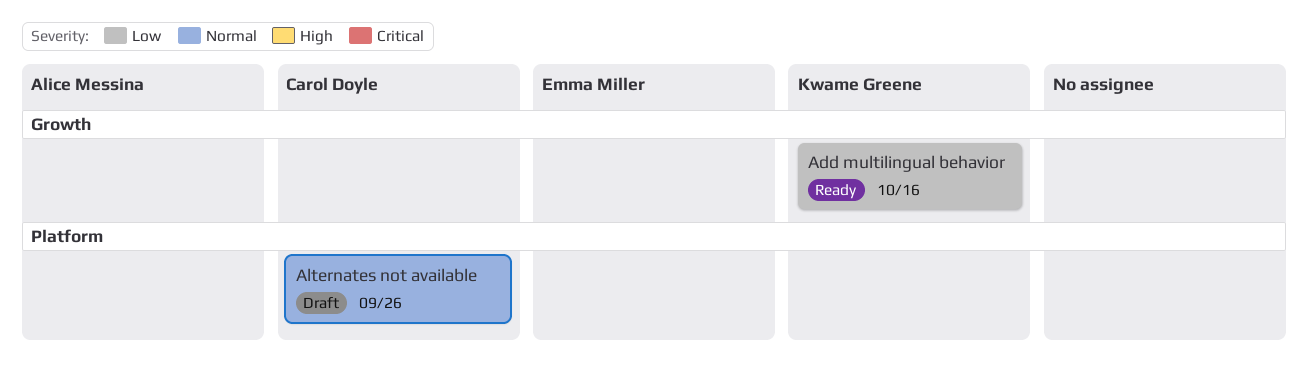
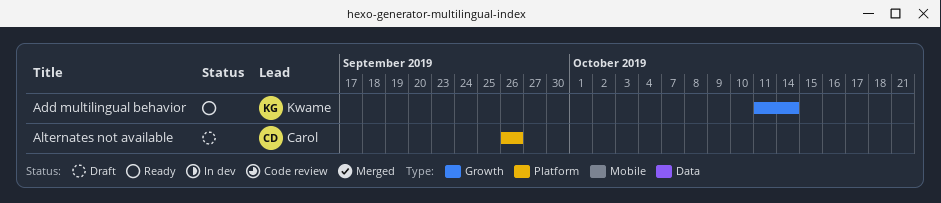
Add multilingual behavior, due: Oct 16 -> Oct 14

